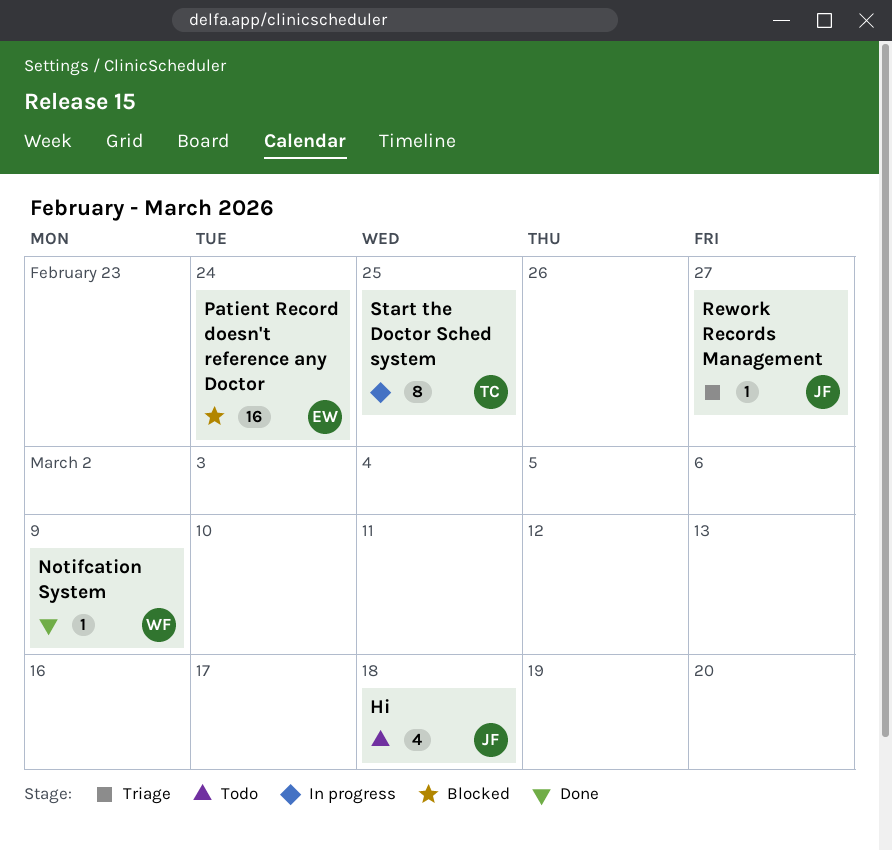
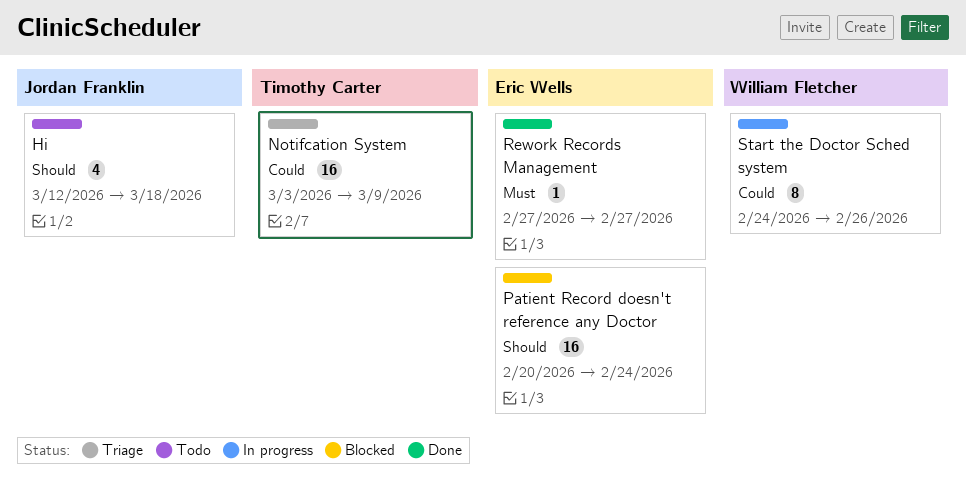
Notifcation System, status: Done -> Triage
Notifcation System, owner: William Fletcher -> Timothy Carter
Notifcation System, estimate: 1 -> 16
Rework Records Management, status: Triage -> Done
Rework Records Management, owner: Jordan Franklin -> Eric Wells
Start the Doctor Sched system, owner: Timothy Carter -> William Fletcher
Start the Doctor Sched system, due: Feb 25 -> Feb 26

